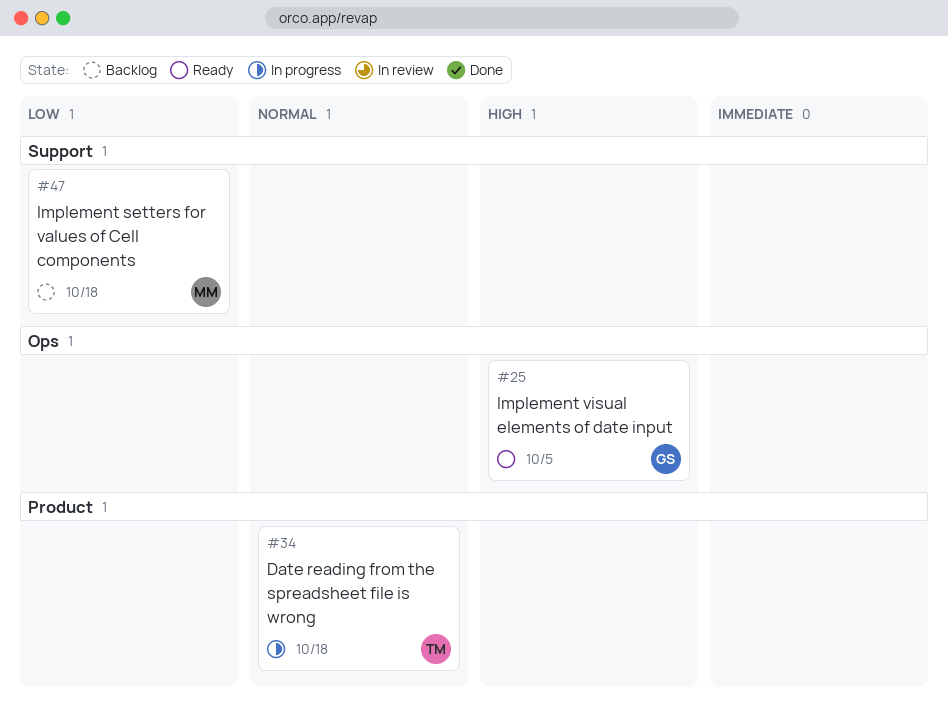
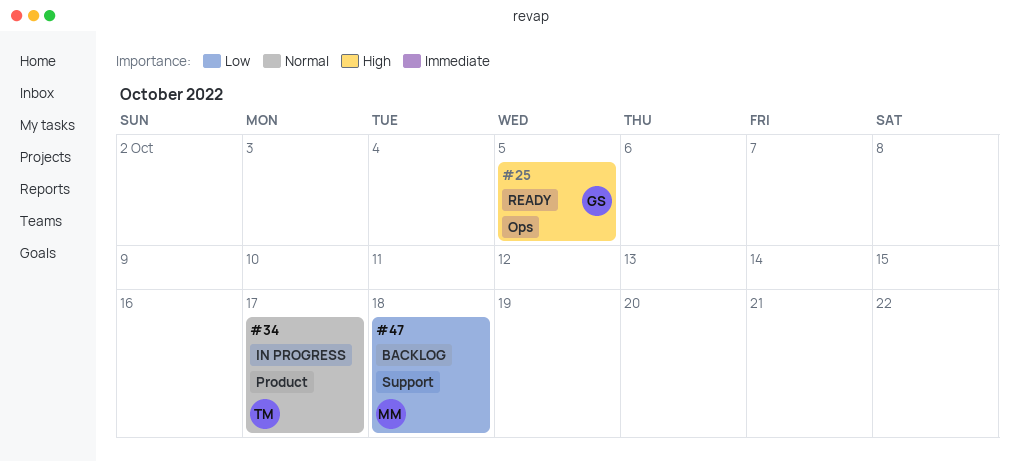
#34, due: Oct 18 -> Oct 17

